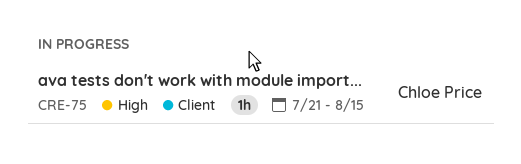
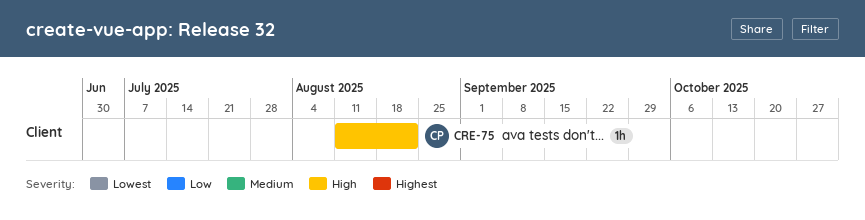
CRE-75, start: Jul 21 -> Aug 11
CRE-75, due: Aug 15 -> Aug 22

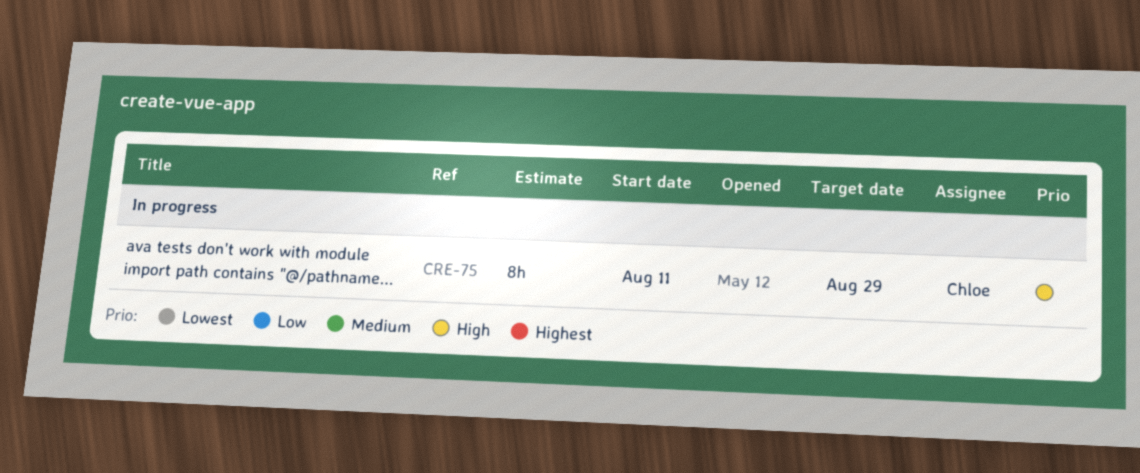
CRE-75, estimate: 1h -> 8h
CRE-75, due: Aug 22 -> Aug 29

